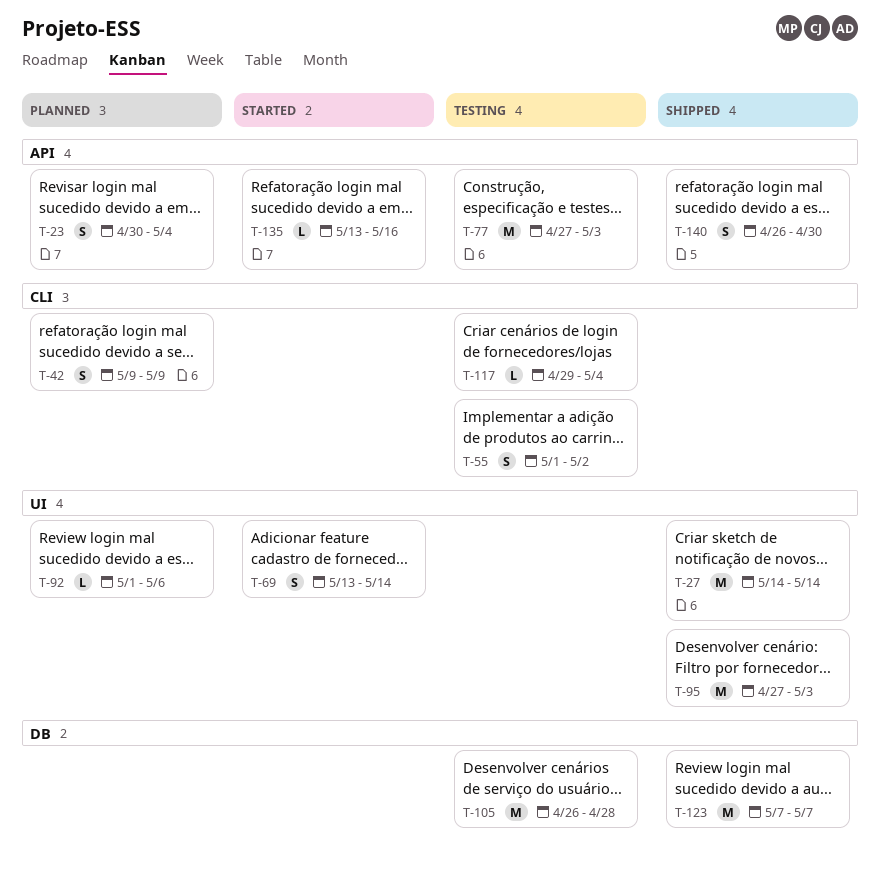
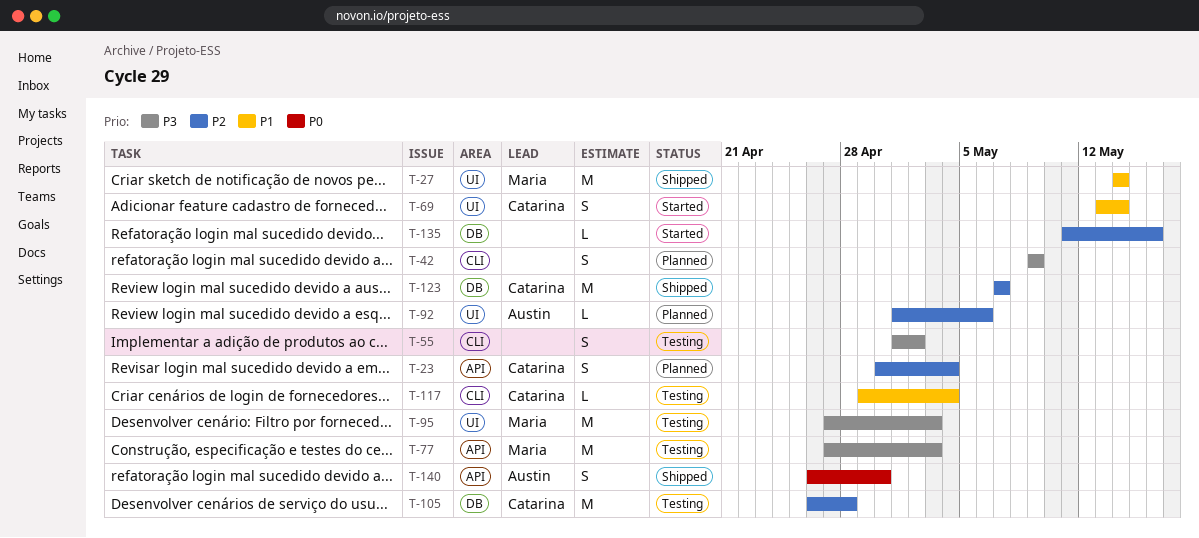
T-95, status: Shipped -> Testing
T-135, label: API -> DB
T-135, start: May 13 -> May 11

